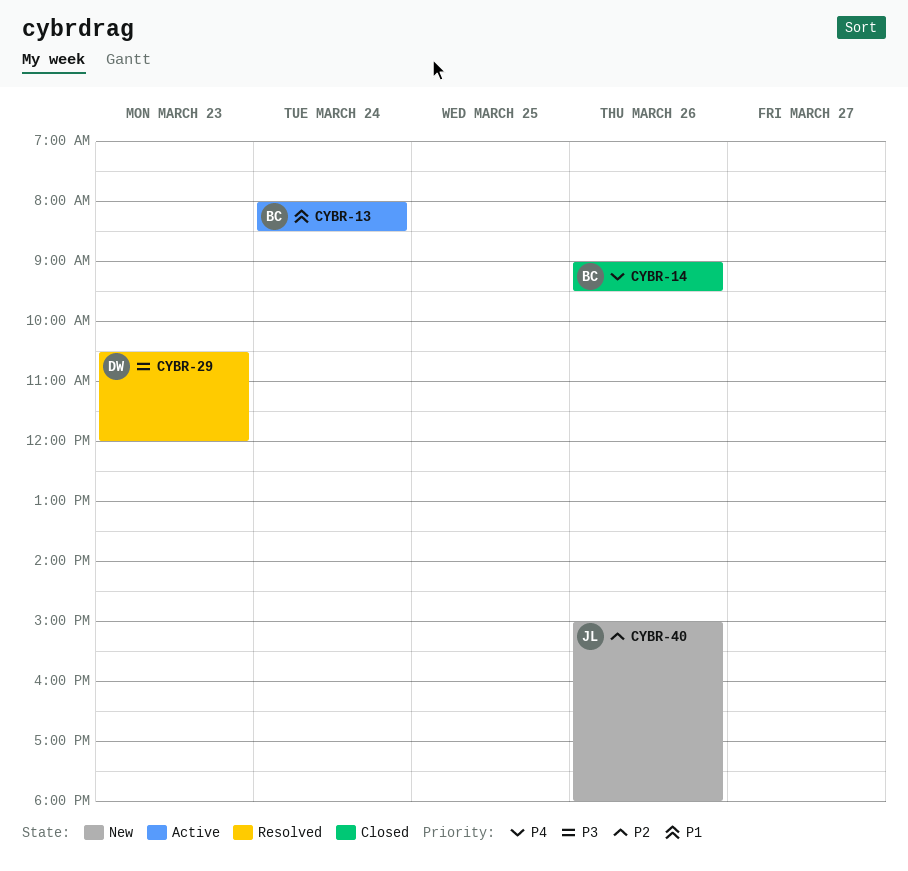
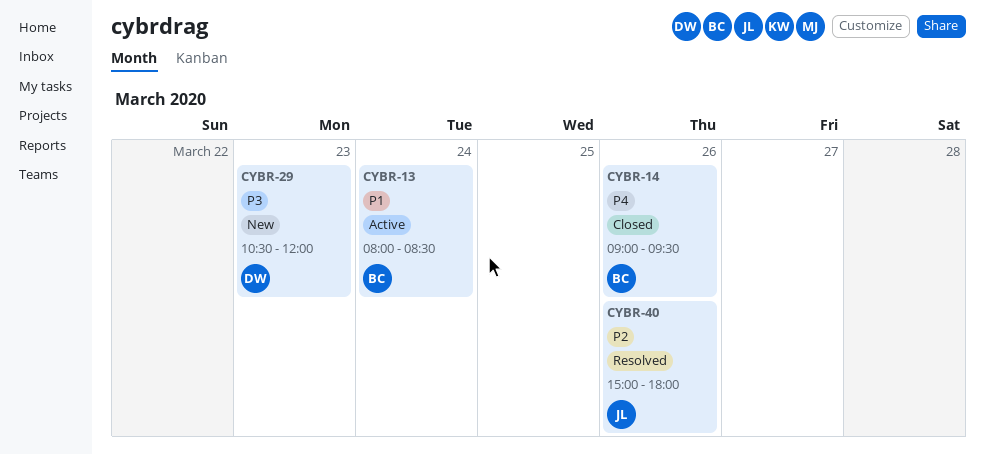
CYBR-29, status: Resolved -> New
CYBR-40, status: New -> Resolved

